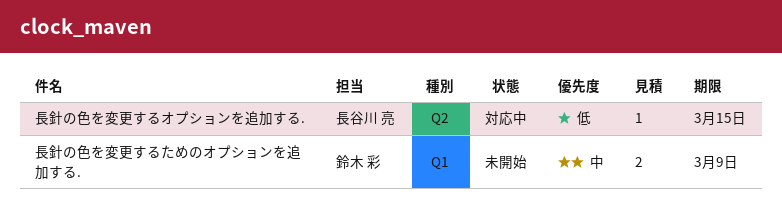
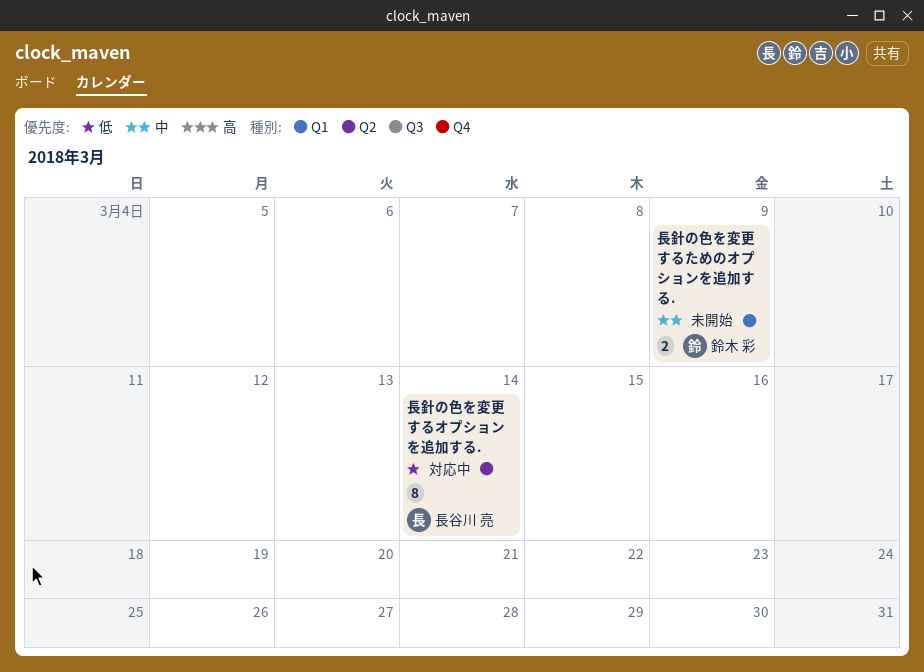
長針の色を変更するオプションを追加する., estimate: 1 -> 8
長針の色を変更するオプションを追加する., due: Mar 15 -> Mar 14

